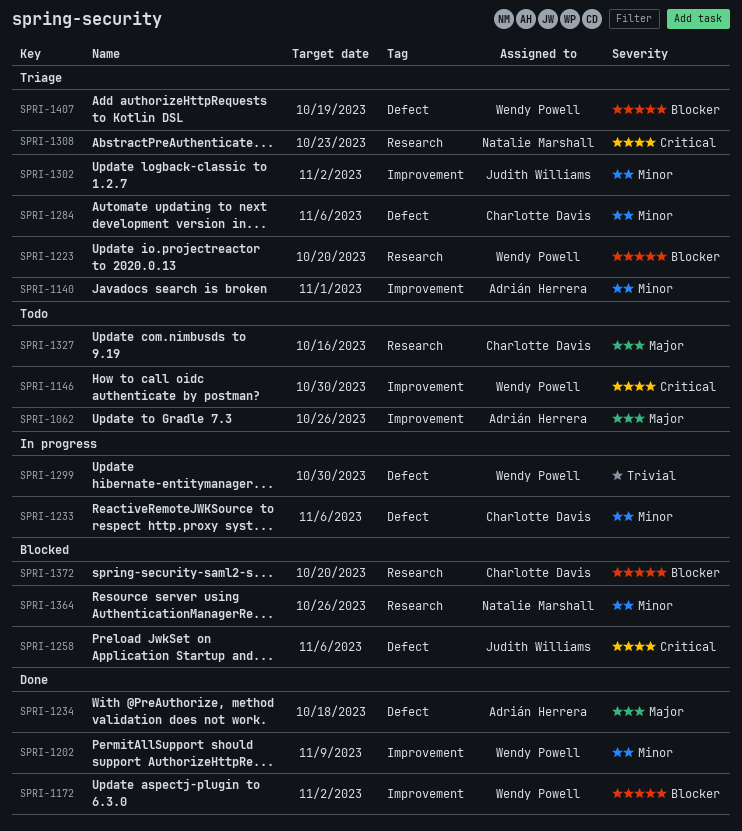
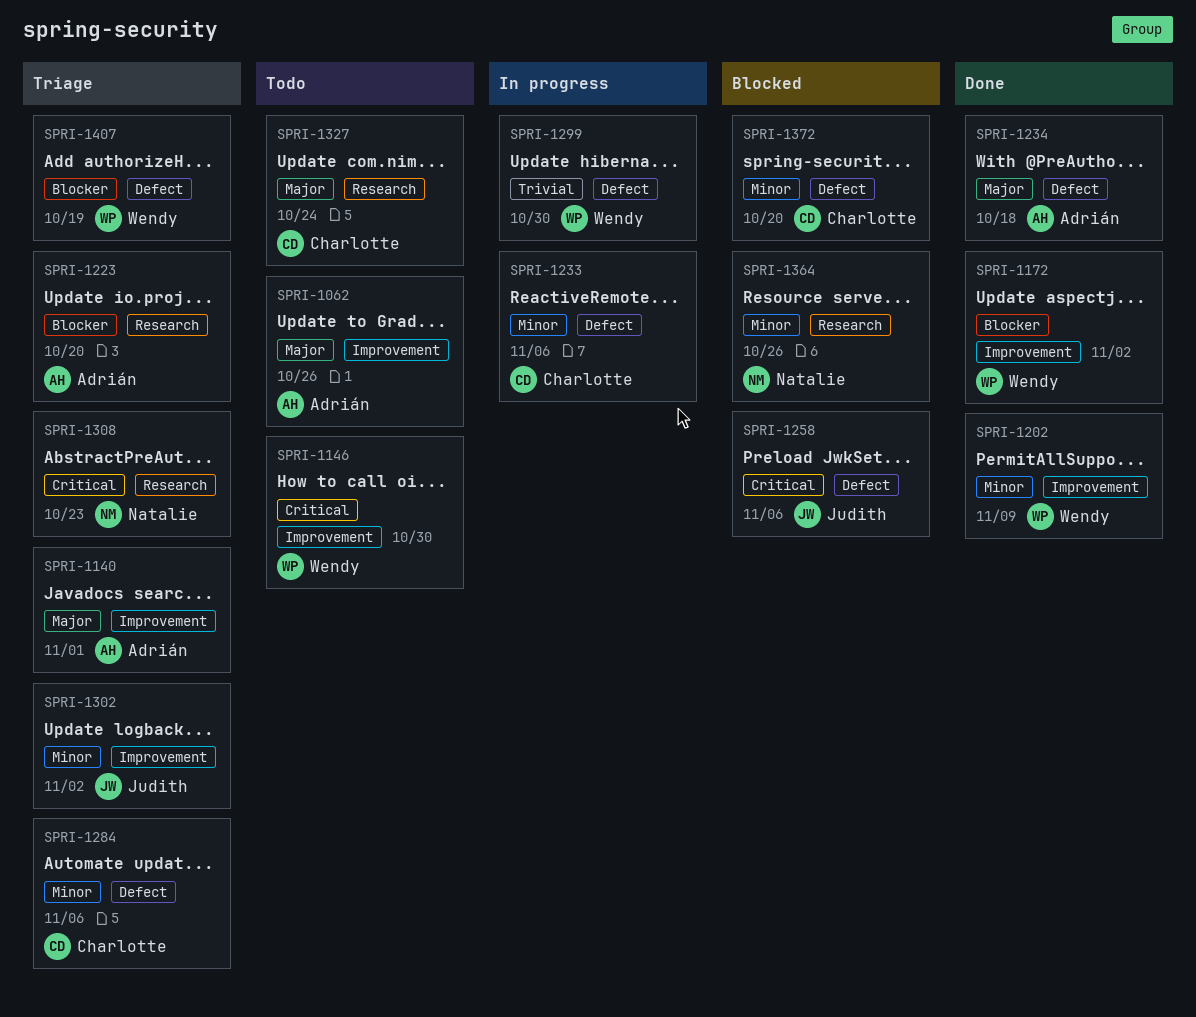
SPRI-1140, priority: Minor -> Major
SPRI-1223, owner: Wendy Powell -> Adrián Herrera
SPRI-1327, due: Oct 16 -> Oct 24
SPRI-1372, priority: Blocker -> Minor
SPRI-1372, label: Research -> Defect

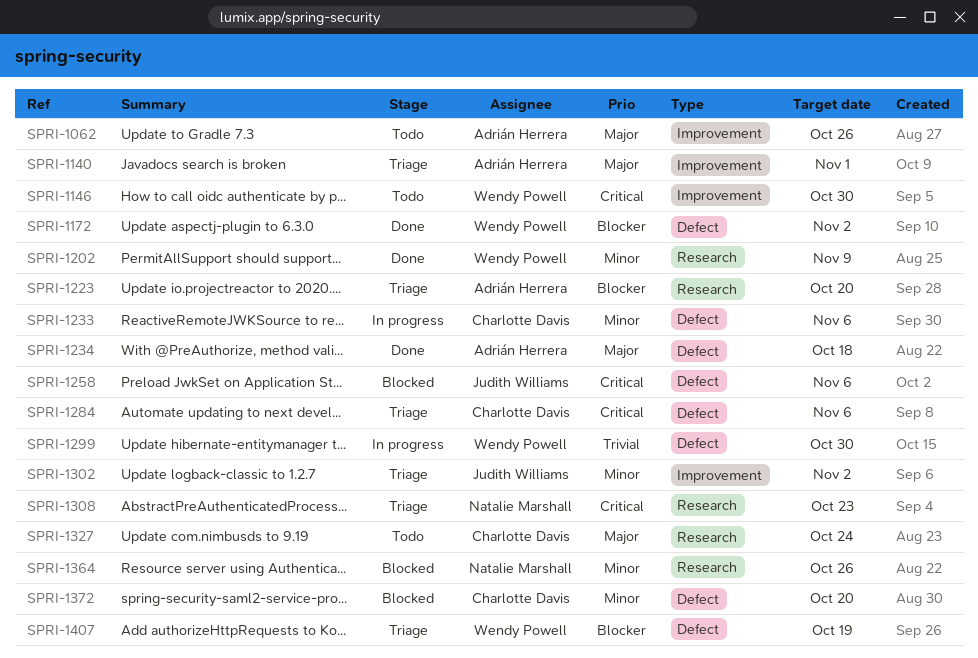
SPRI-1172, label: Improvement -> Defect
SPRI-1202, label: Improvement -> Research
SPRI-1284, priority: Minor -> Critical

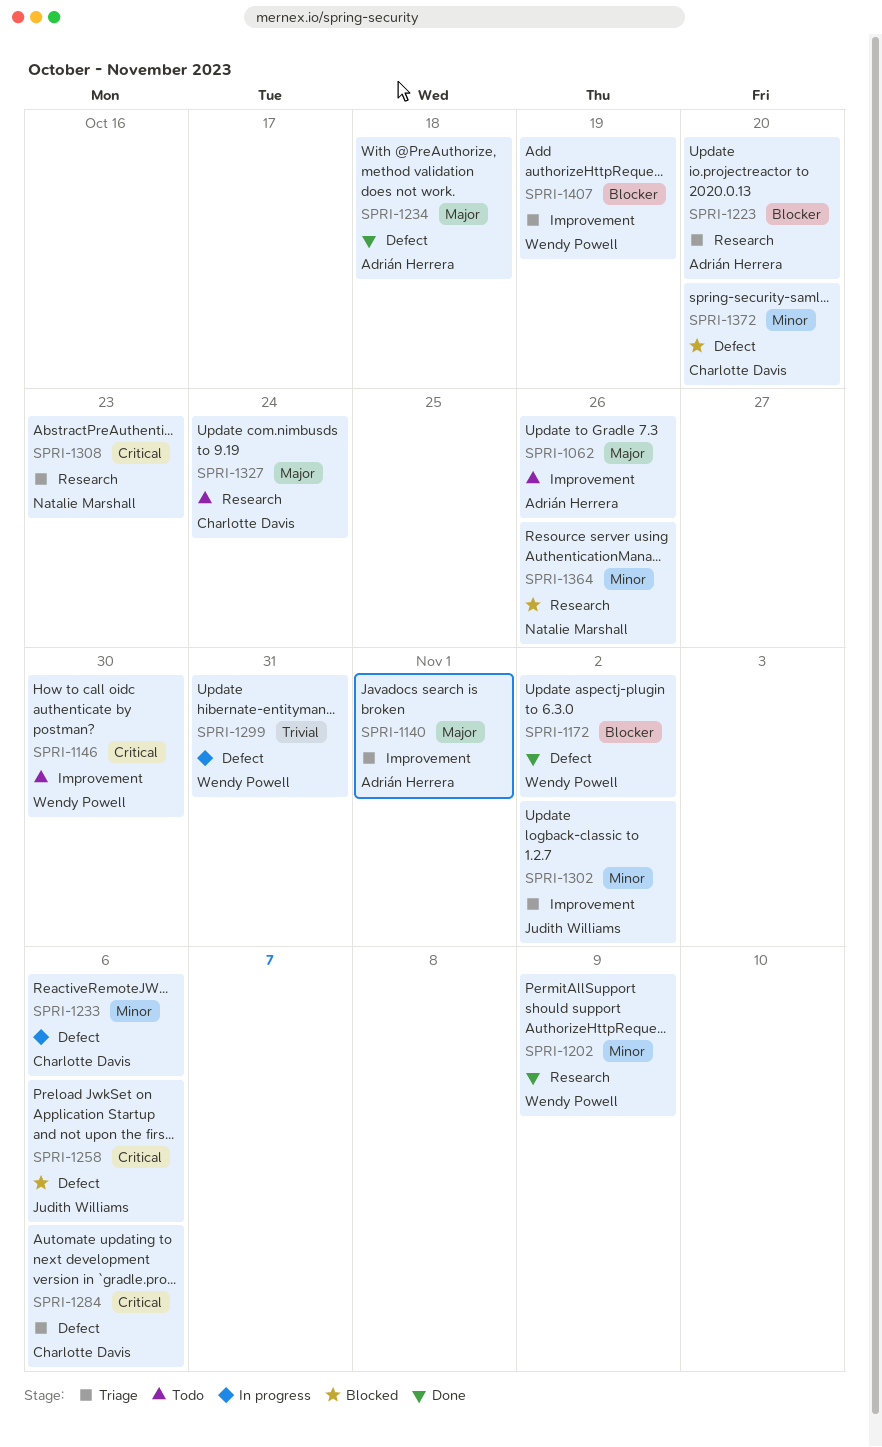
SPRI-1299, due: Oct 30 -> Oct 31
SPRI-1407, label: Defect -> Improvement

